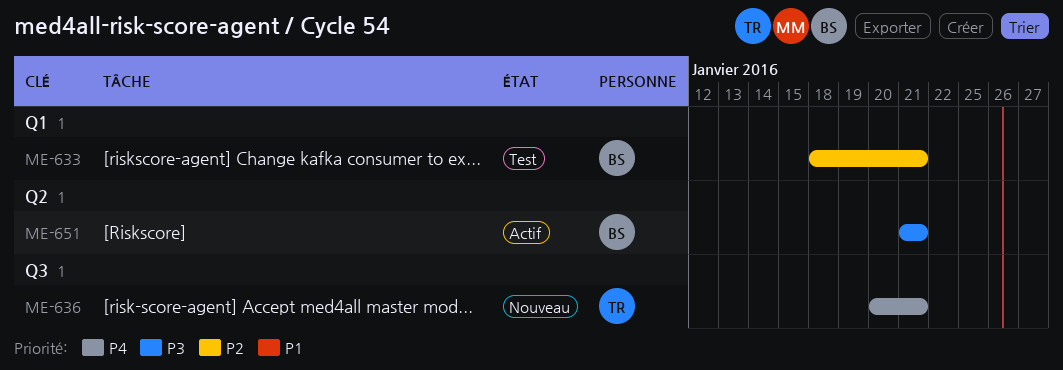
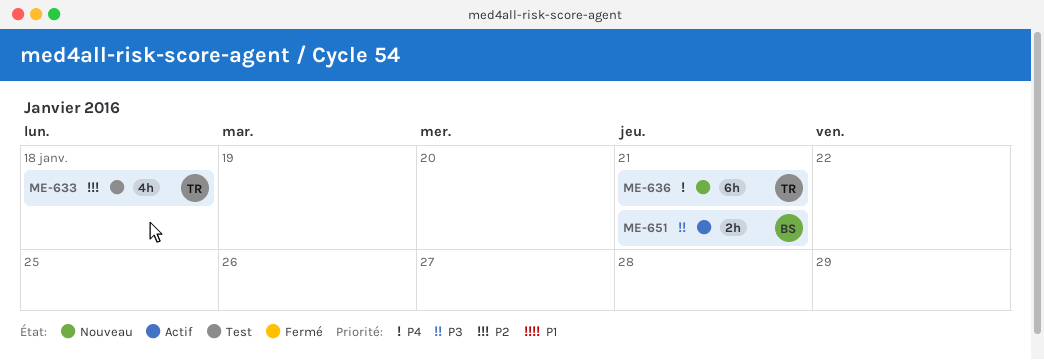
ME-633, owner: BS -> TR
ME-633, due: Jan 21 -> Jan 18

